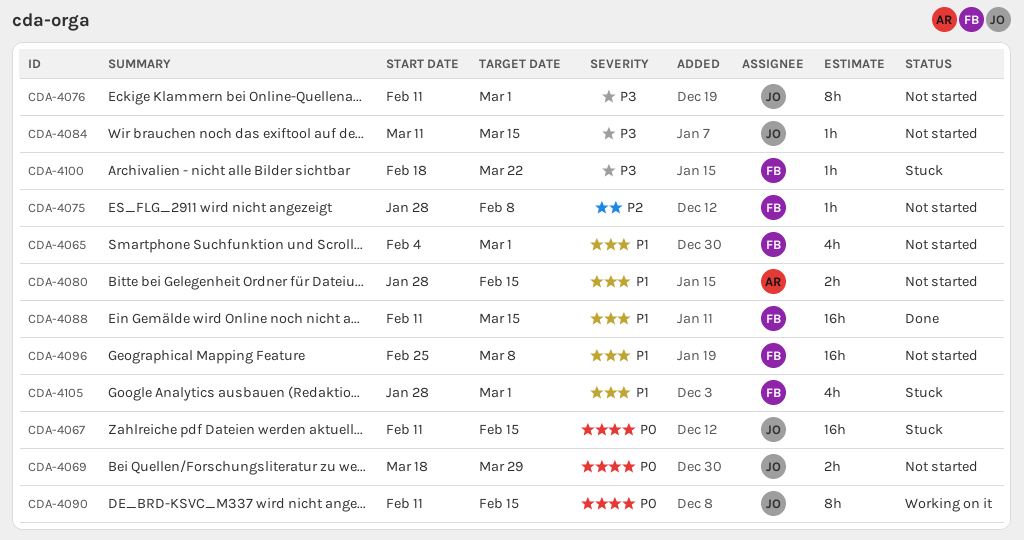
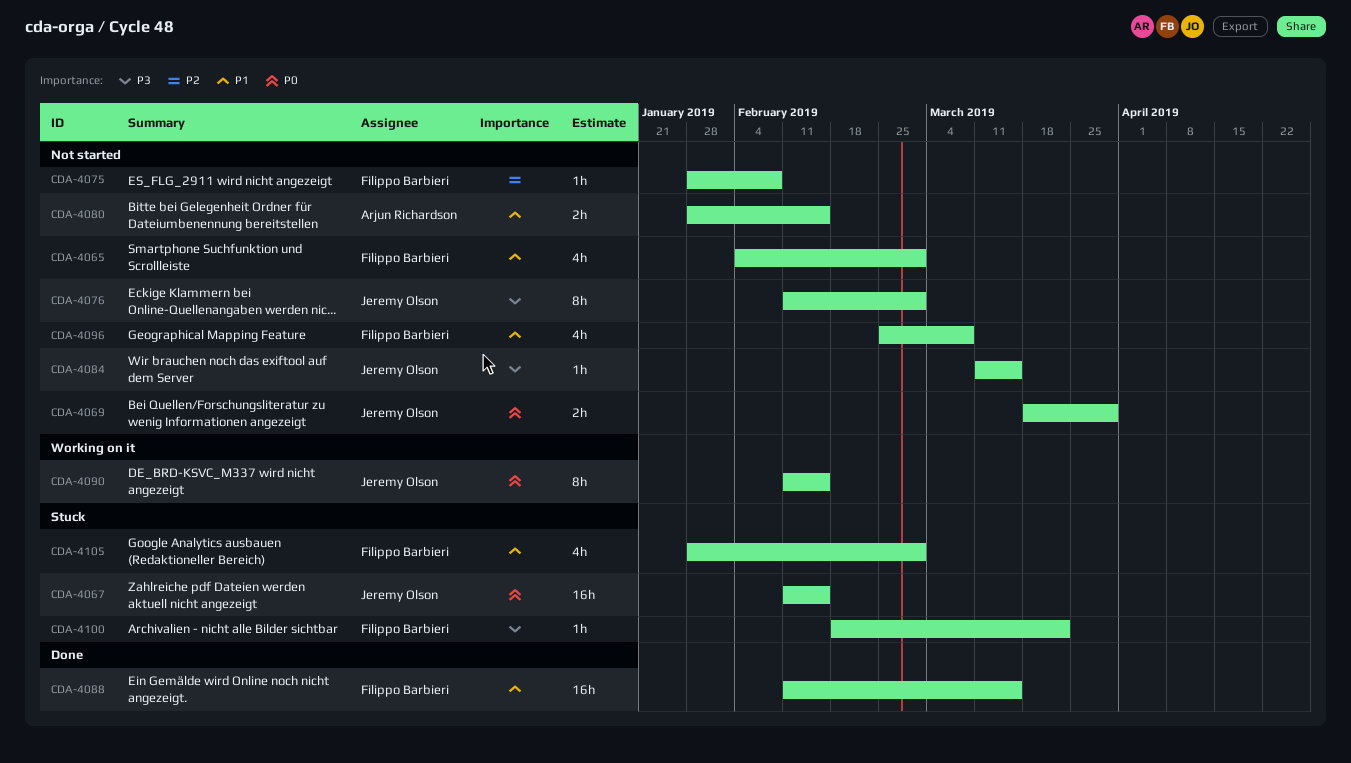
CDA-4096, estimate: 16h -> 4h

